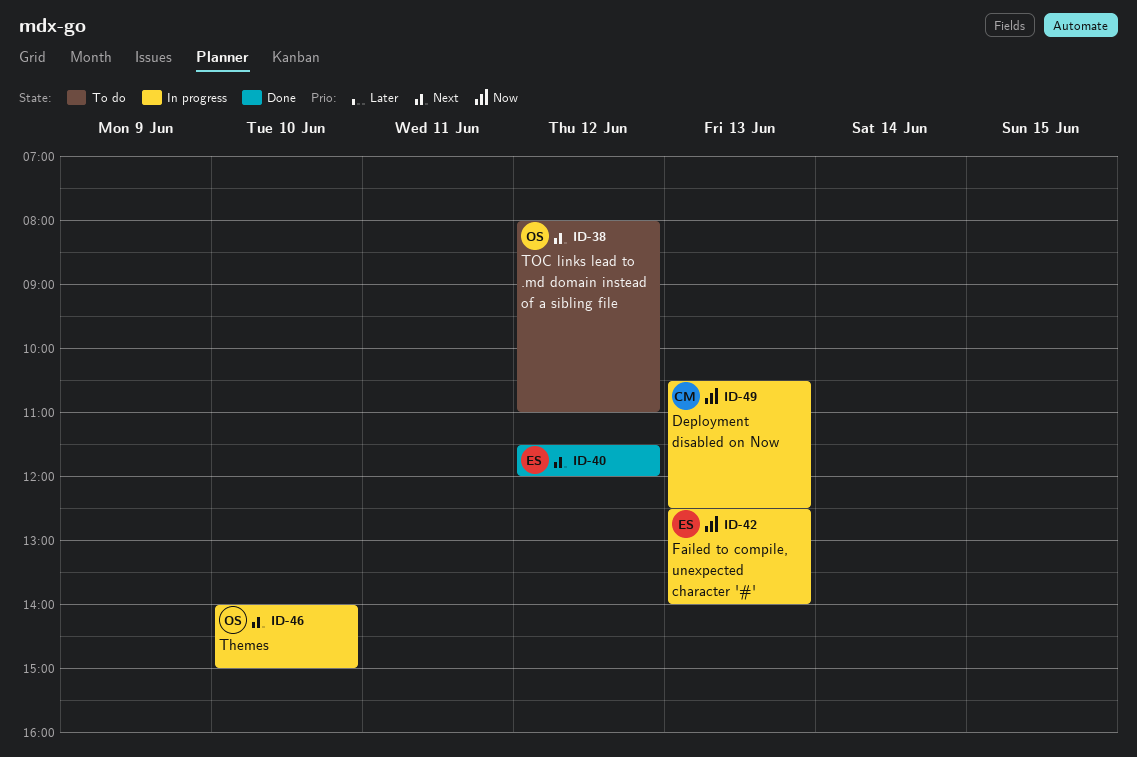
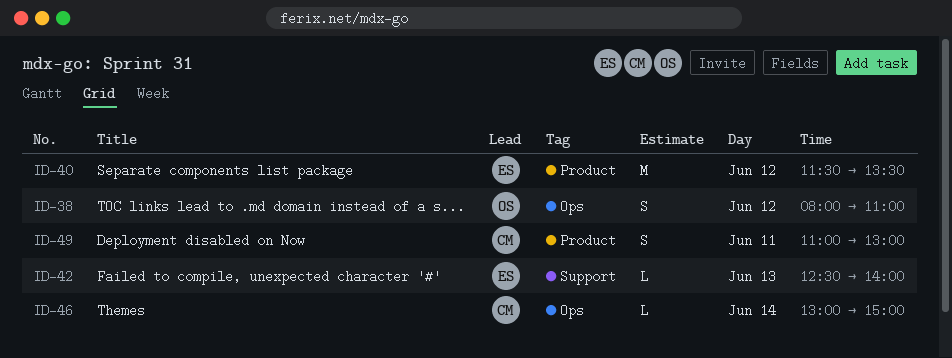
ID-40, ends: 12:00 -> 13:30
ID-46, owner: OS -> CM
ID-46, day: Jun 10 -> Jun 14
ID-46, begins: 14:00 -> 13:00
ID-49, day: Jun 13 -> Jun 11
ID-49, begins: 10:30 -> 11:00
ID-49, ends: 12:30 -> 13:00

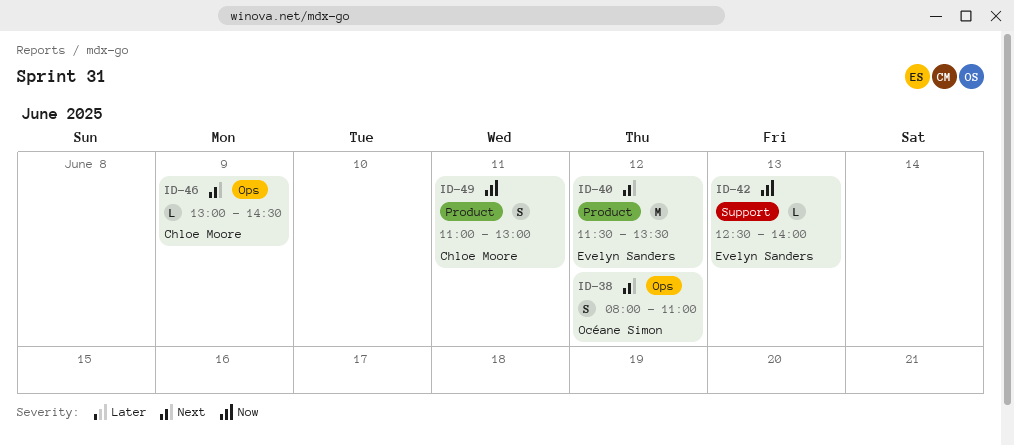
ID-46, day: Jun 14 -> Jun 9
ID-46, ends: 15:00 -> 14:30

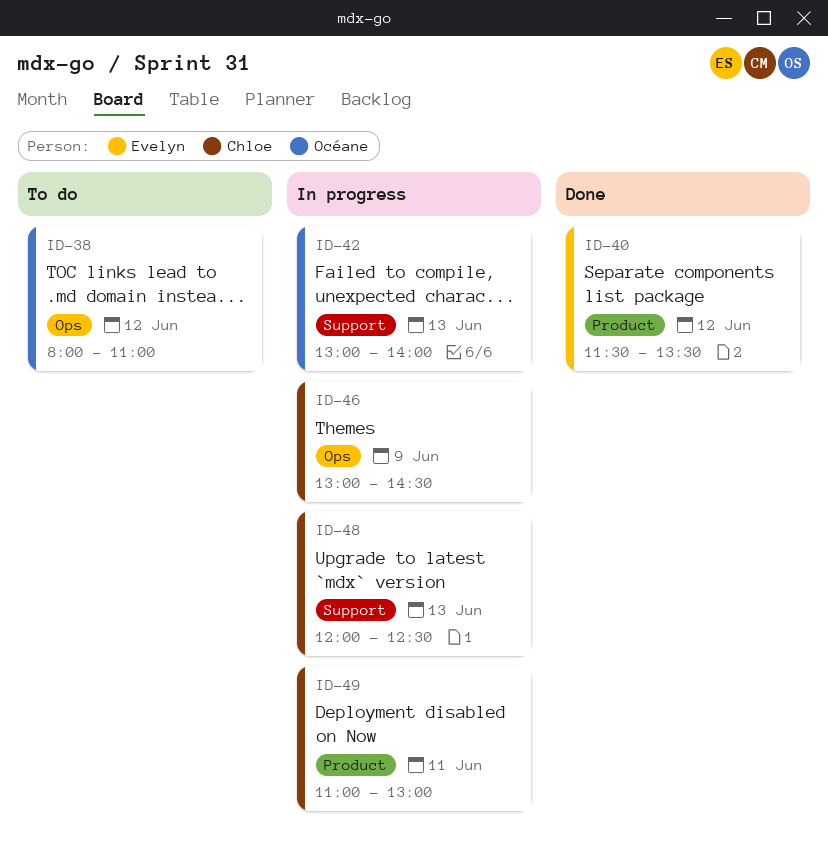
ID-42, owner: Evelyn Sanders -> Océane Simon
ID-42, begins: 12:30 -> 13:00
ID-48: none -> present

